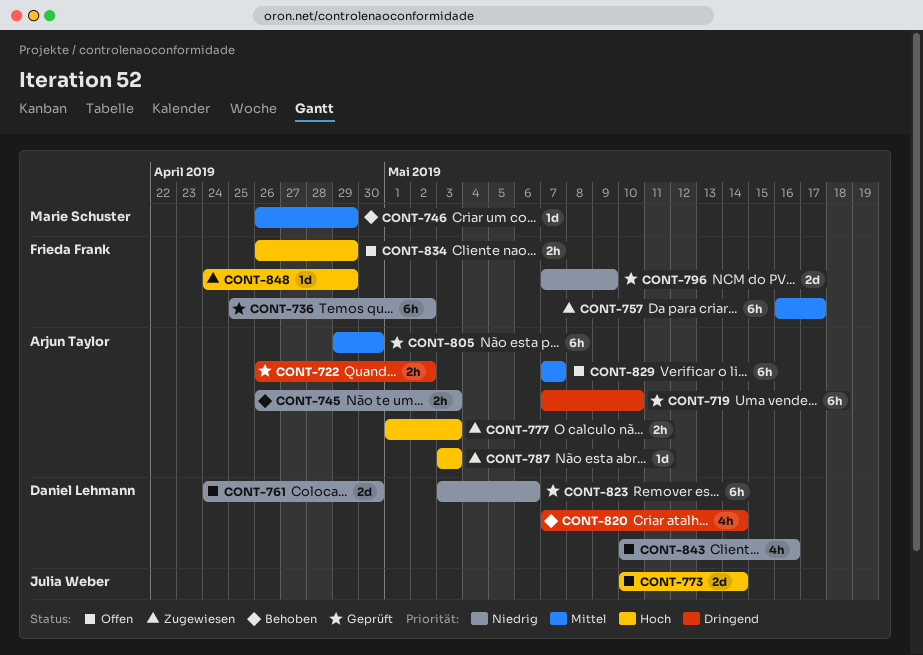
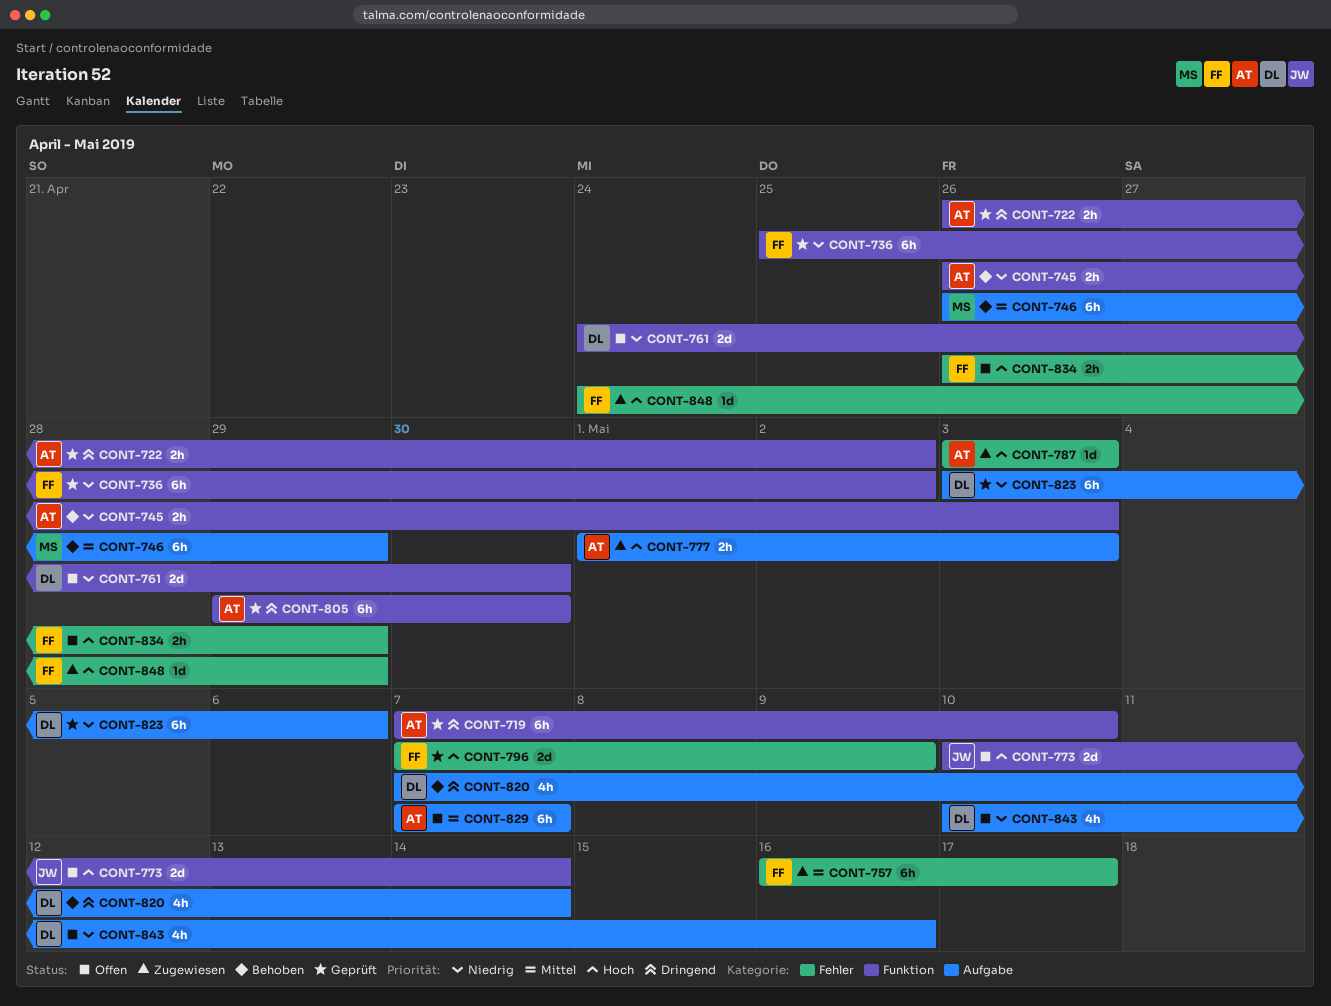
CONT-746, estimate: 1d -> 6h
CONT-796, priority: Niedrig -> Hoch
CONT-805, priority: Mittel -> Dringend

